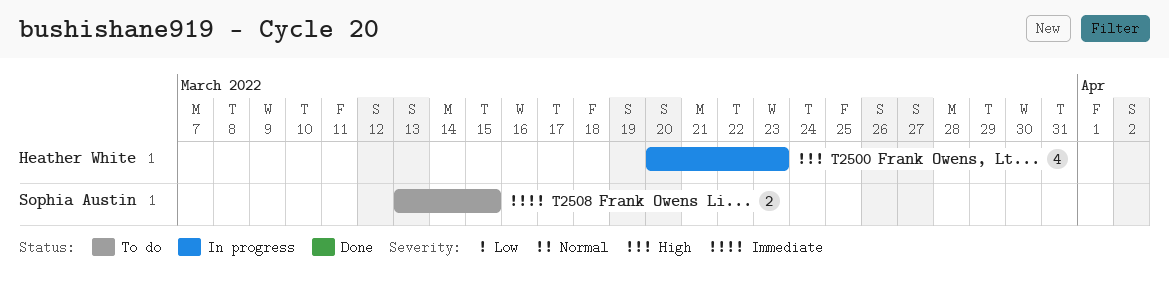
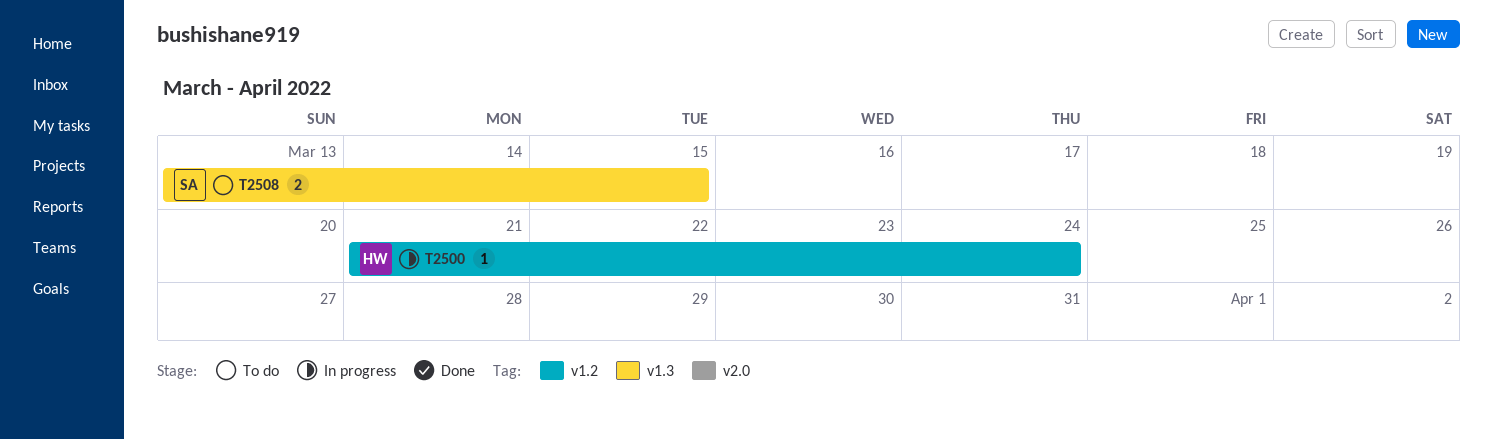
T2500, estimate: 4 -> 1
T2500, start: Mar 20 -> Mar 21
T2500, due: Mar 23 -> Mar 24

